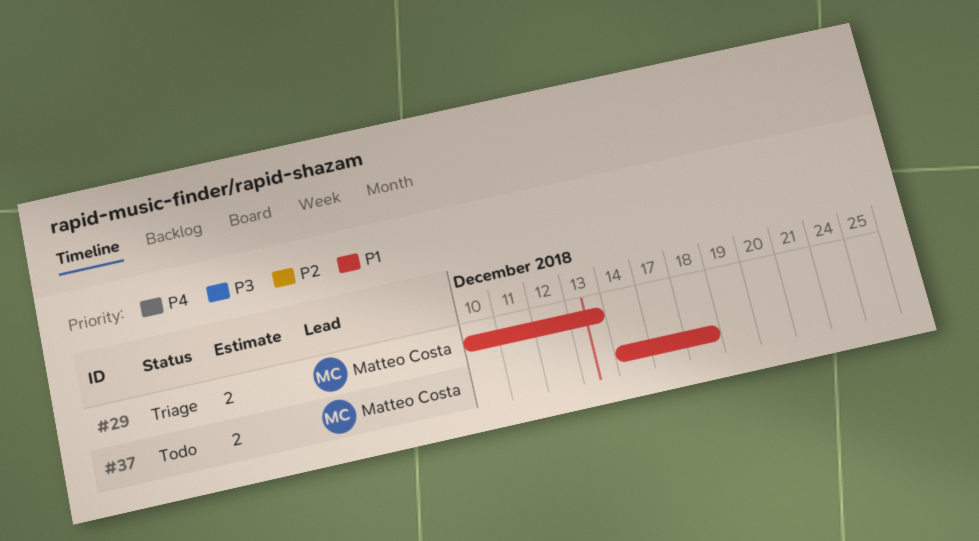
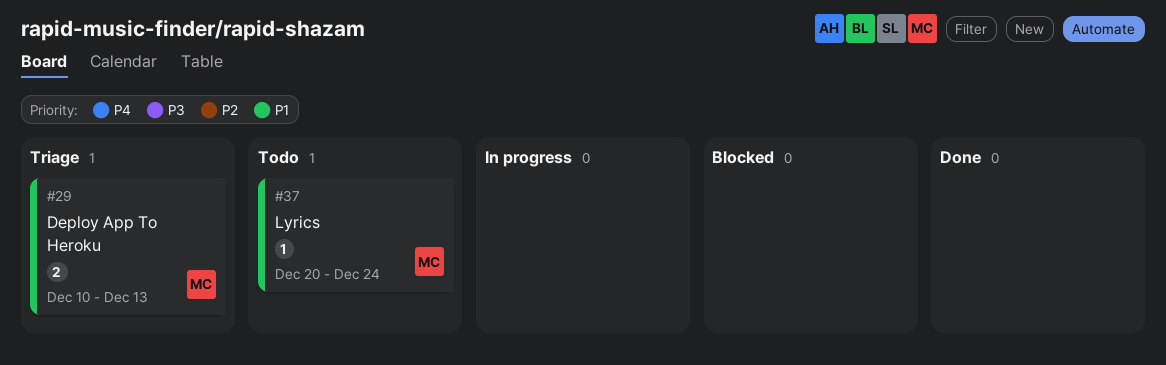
#37, estimate: 2 -> 1
#37, start: Dec 14 -> Dec 20
#37, due: Dec 18 -> Dec 24

